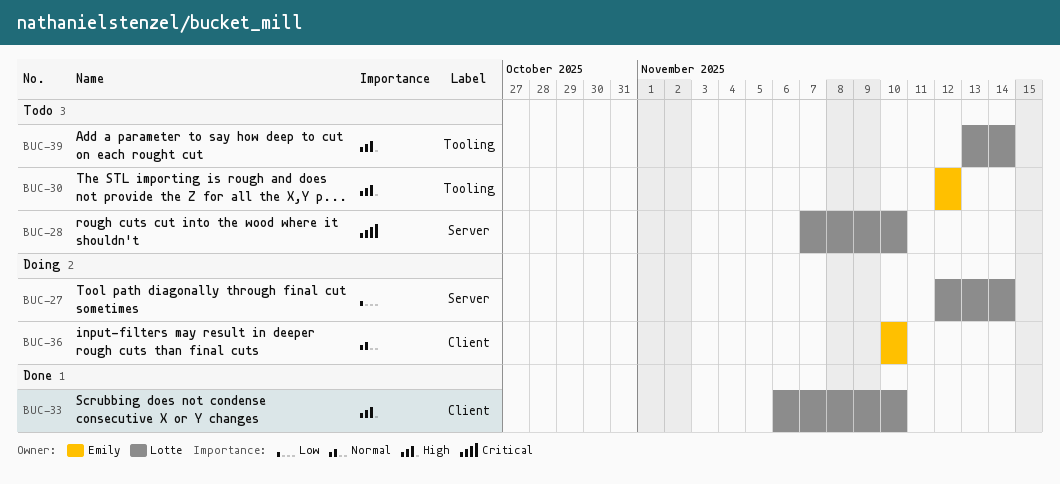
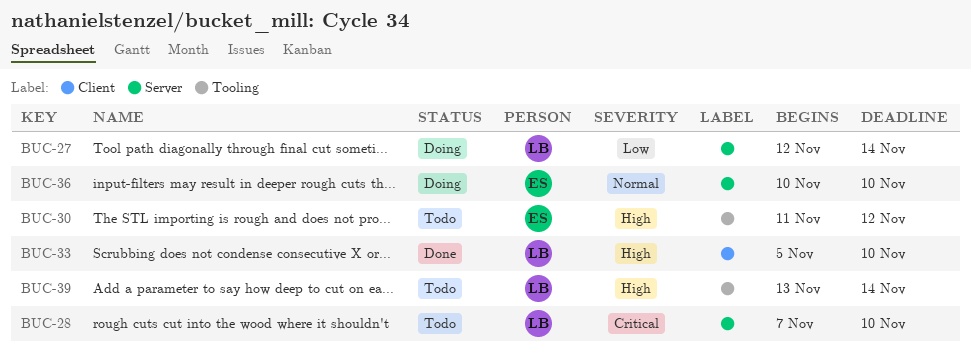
BUC-30, start: Nov 12 -> Nov 11
BUC-33, start: Nov 6 -> Nov 5
BUC-36, label: Client -> Server

